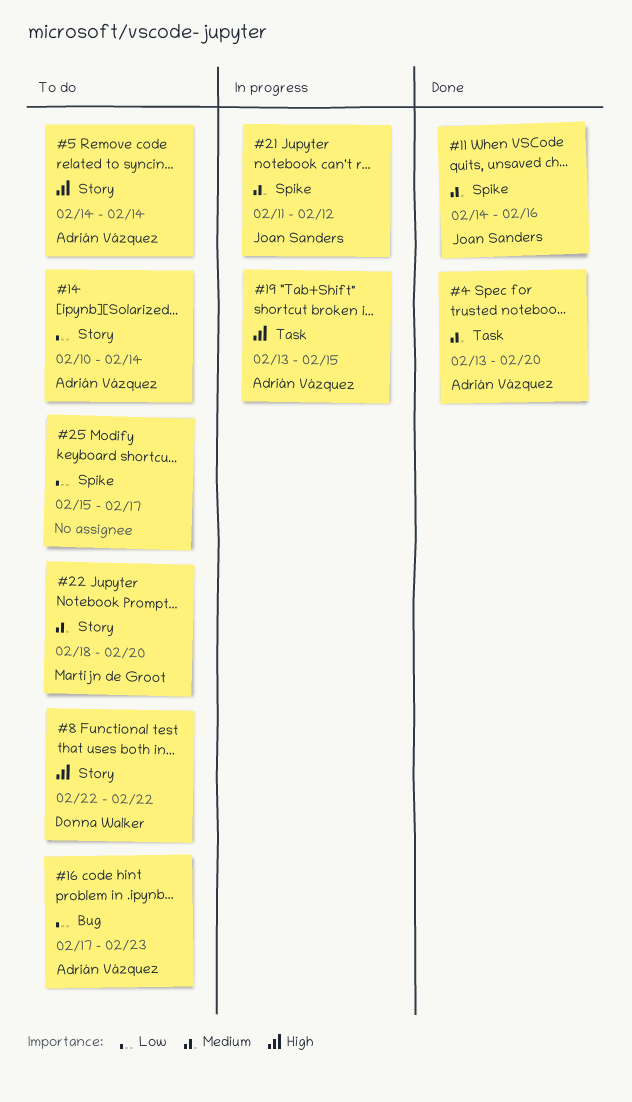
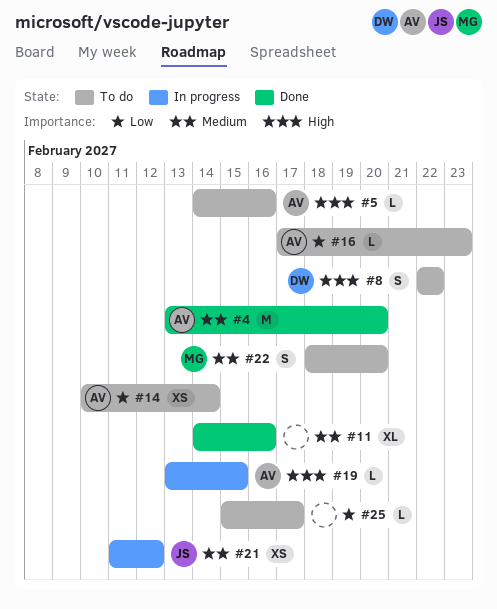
#5, due: Feb 14 -> Feb 16
#11, owner: Joan Sanders -> none

